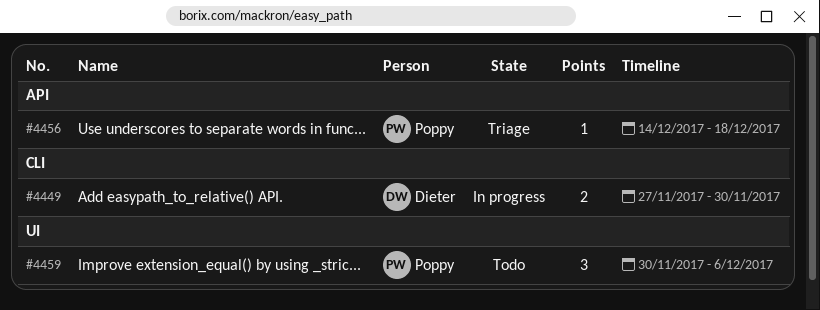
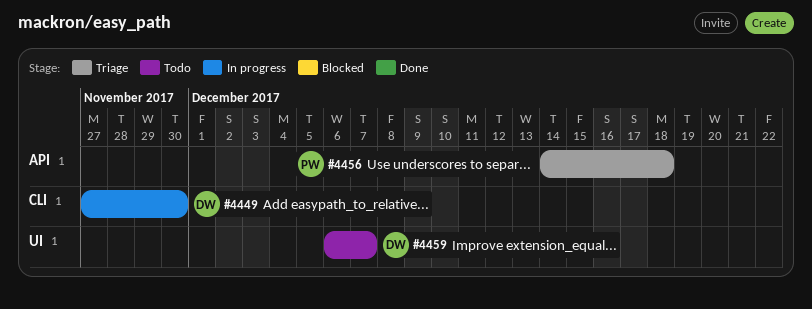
#4459, owner: Poppy -> Dieter
#4459, start: Nov 30 -> Dec 6
#4459, due: Dec 6 -> Dec 7

